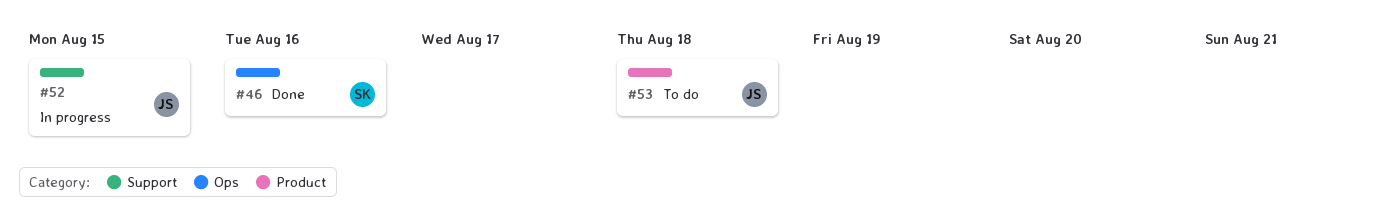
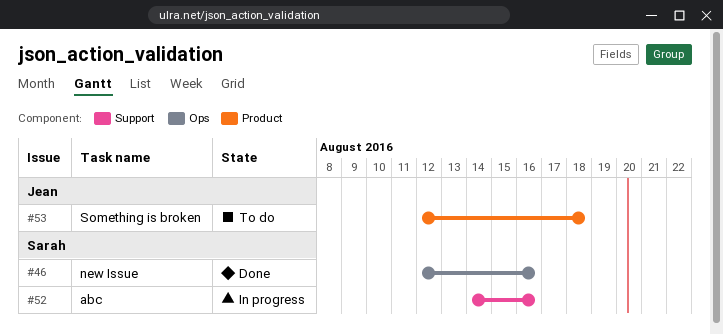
#52, owner: Jean -> Sarah
#52, due: Aug 15 -> Aug 16

